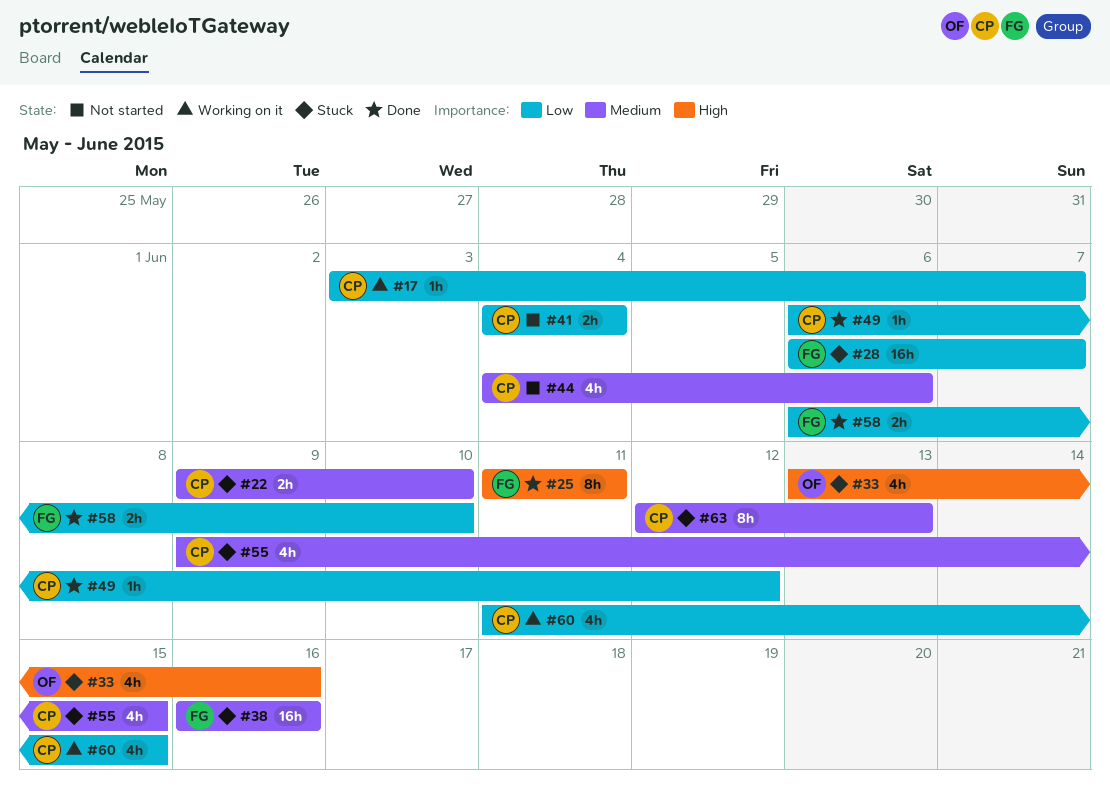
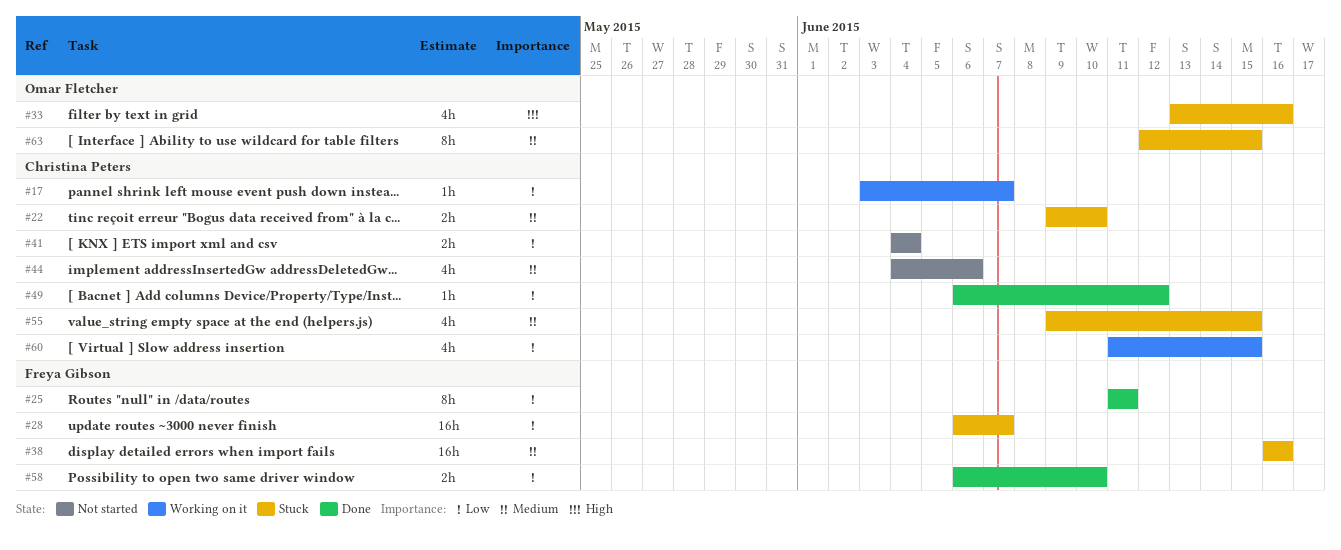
#25, priority: High -> Low
#63, owner: Christina Peters -> Omar Fletcher
#63, due: Jun 13 -> Jun 15

